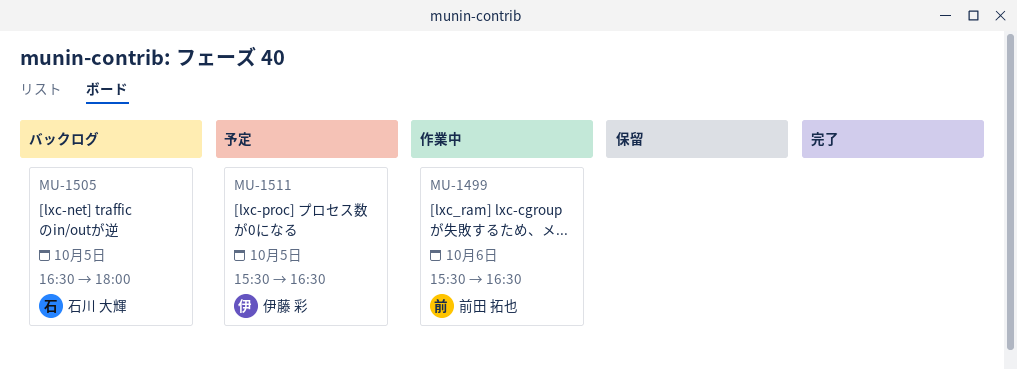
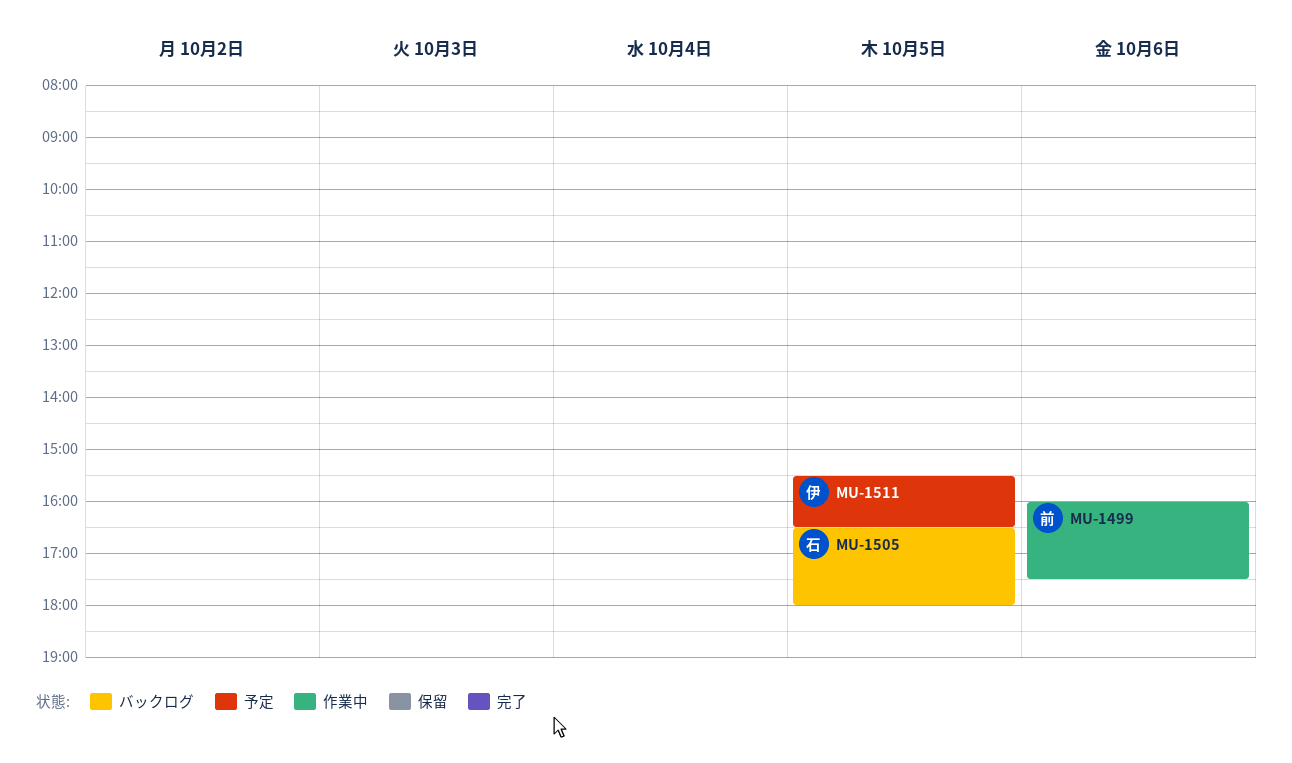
MU-1499, begins: 15:30 -> 16:00
MU-1499, ends: 16:30 -> 17:30

